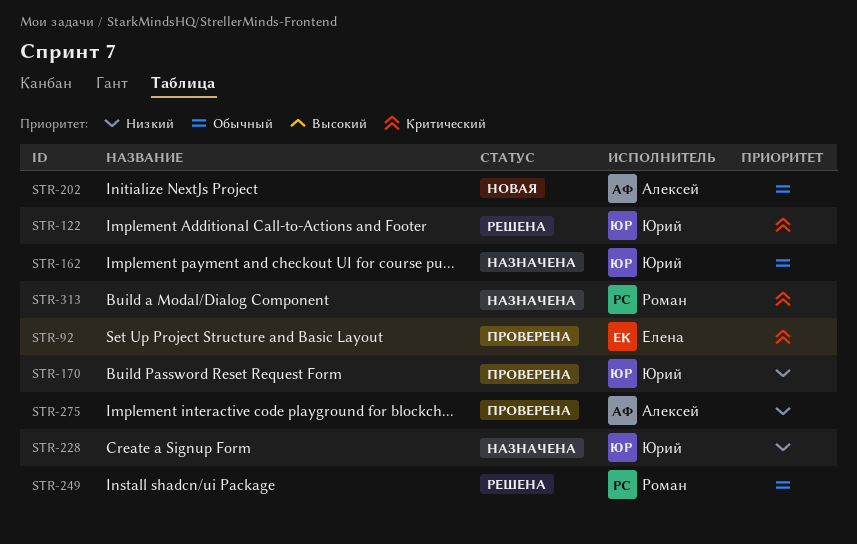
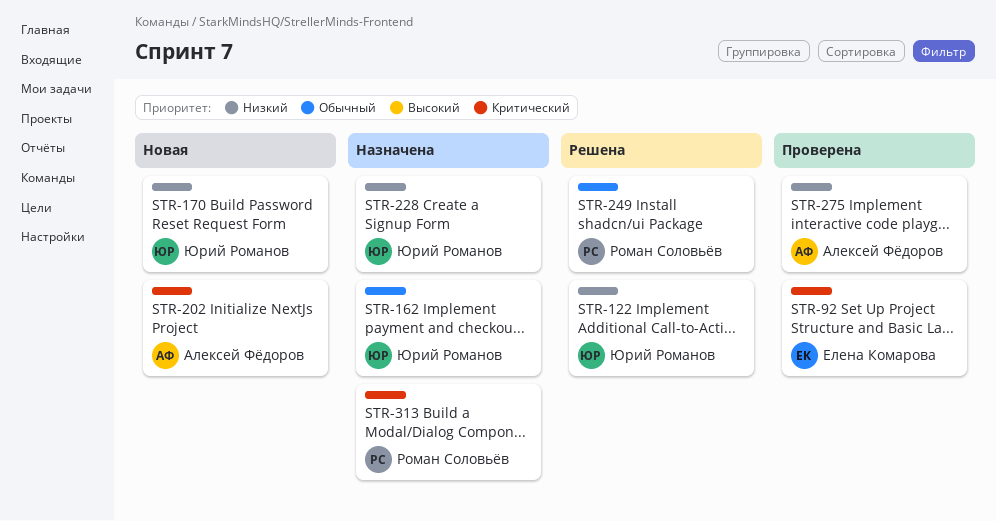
STR-122, priority: Критический -> Низкий
STR-170, status: Проверена -> Новая
STR-202, priority: Обычный -> Критический

